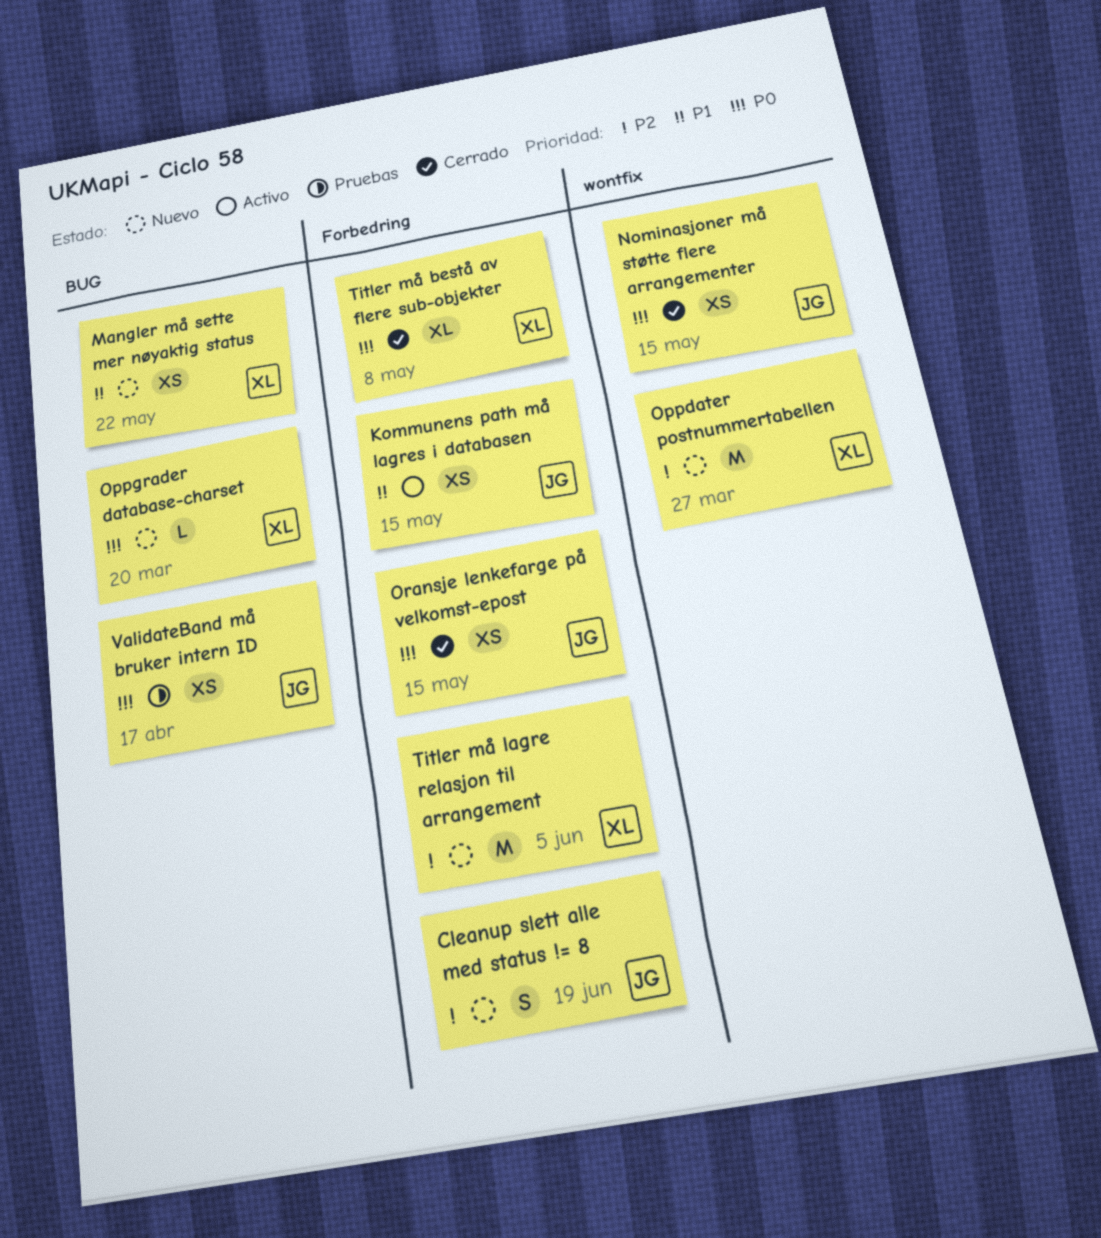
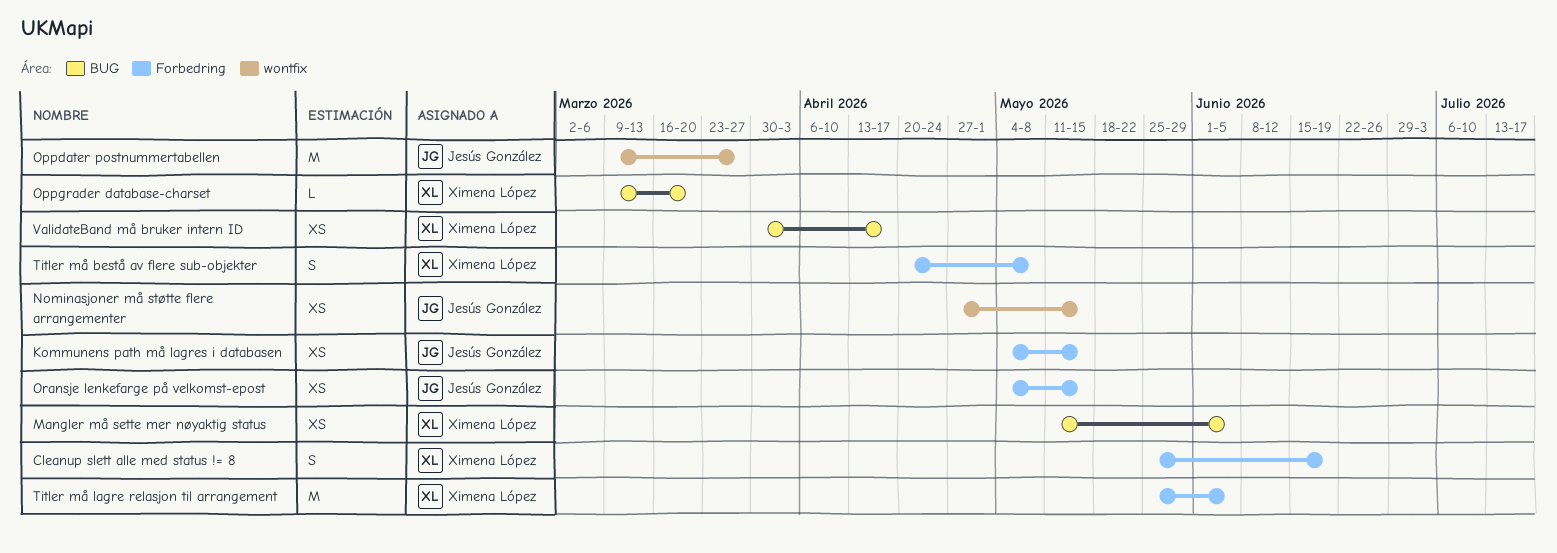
Cleanup slett alle med status != 8, owner: Jesús González -> Ximena López
Mangler må sette mer nøyaktig status, due: May 22 -> Jun 5
Oppdater postnummertabellen, owner: Ximena López -> Jesús González
Titler må bestå av flere sub-objekter, estimate: XL -> S
ValidateBand må bruker intern ID, owner: Jesús González -> Ximena López

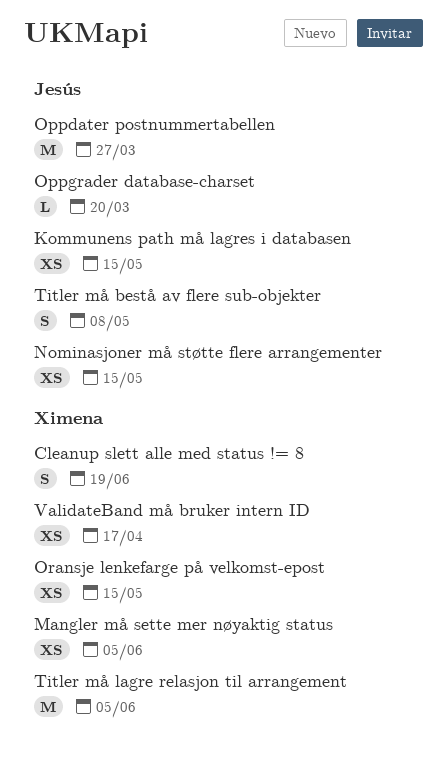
Oppgrader database-charset, owner: Ximena López -> Jesús González
Oransje lenkefarge på velkomst-epost, owner: Jesús González -> Ximena López
Titler må bestå av flere sub-objekter, owner: Ximena López -> Jesús González

